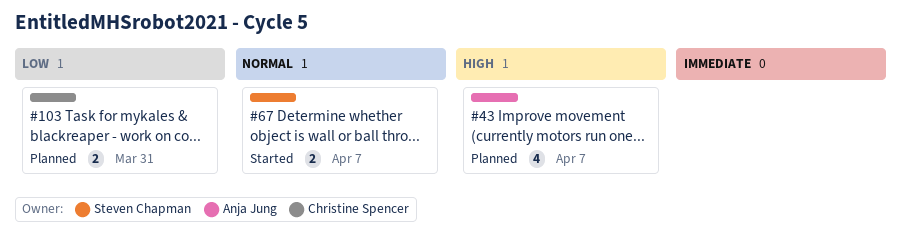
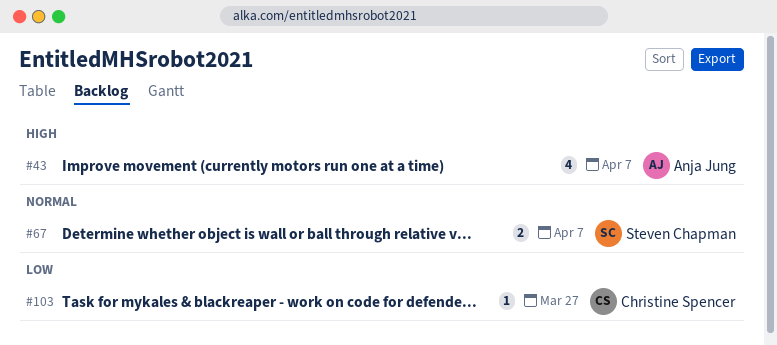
#103, estimate: 2 -> 1
#103, due: Mar 31 -> Mar 27

